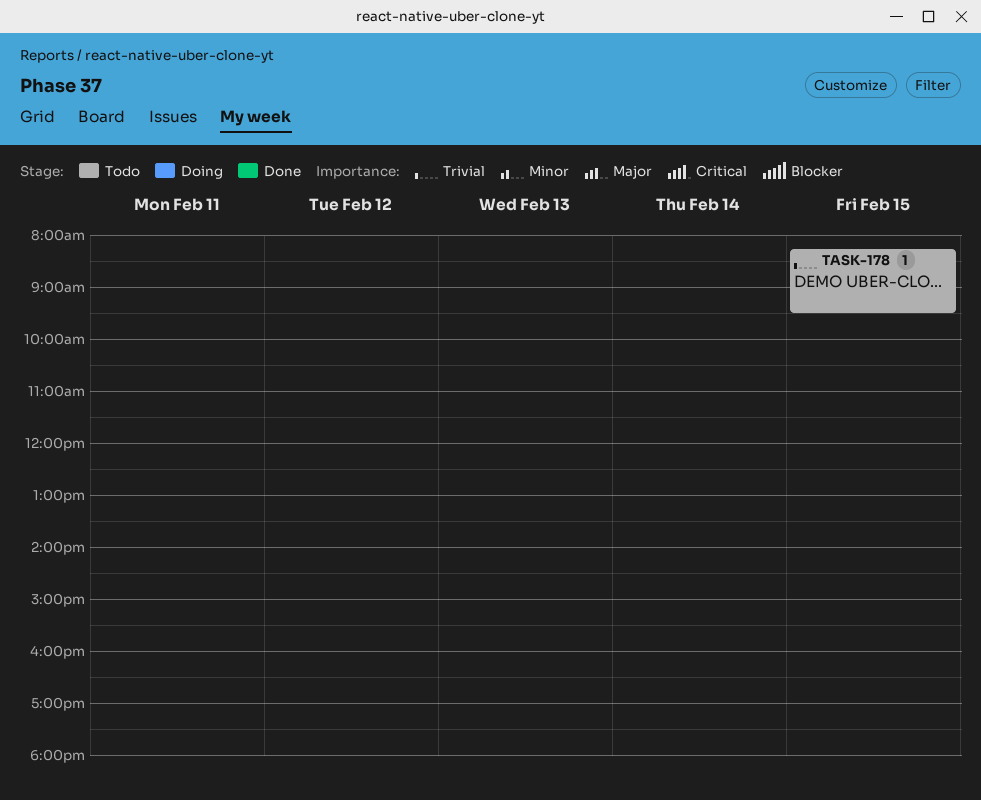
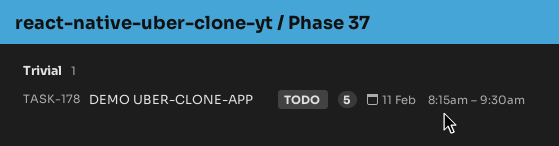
TASK-178, estimate: 1 -> 5
TASK-178, day: Feb 15 -> Feb 11

